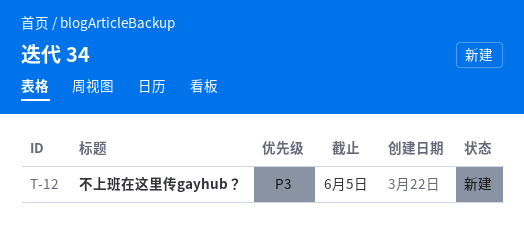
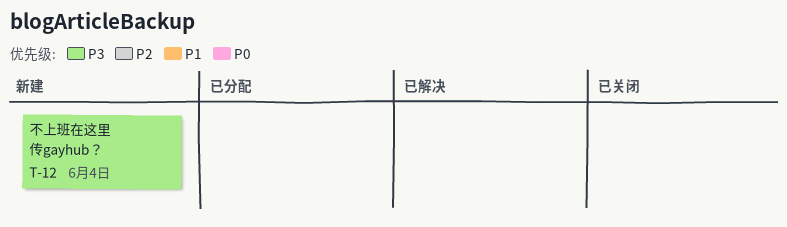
T-12, due: Jun 5 -> Jun 4

